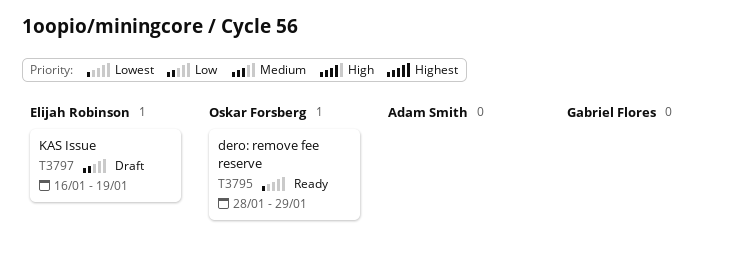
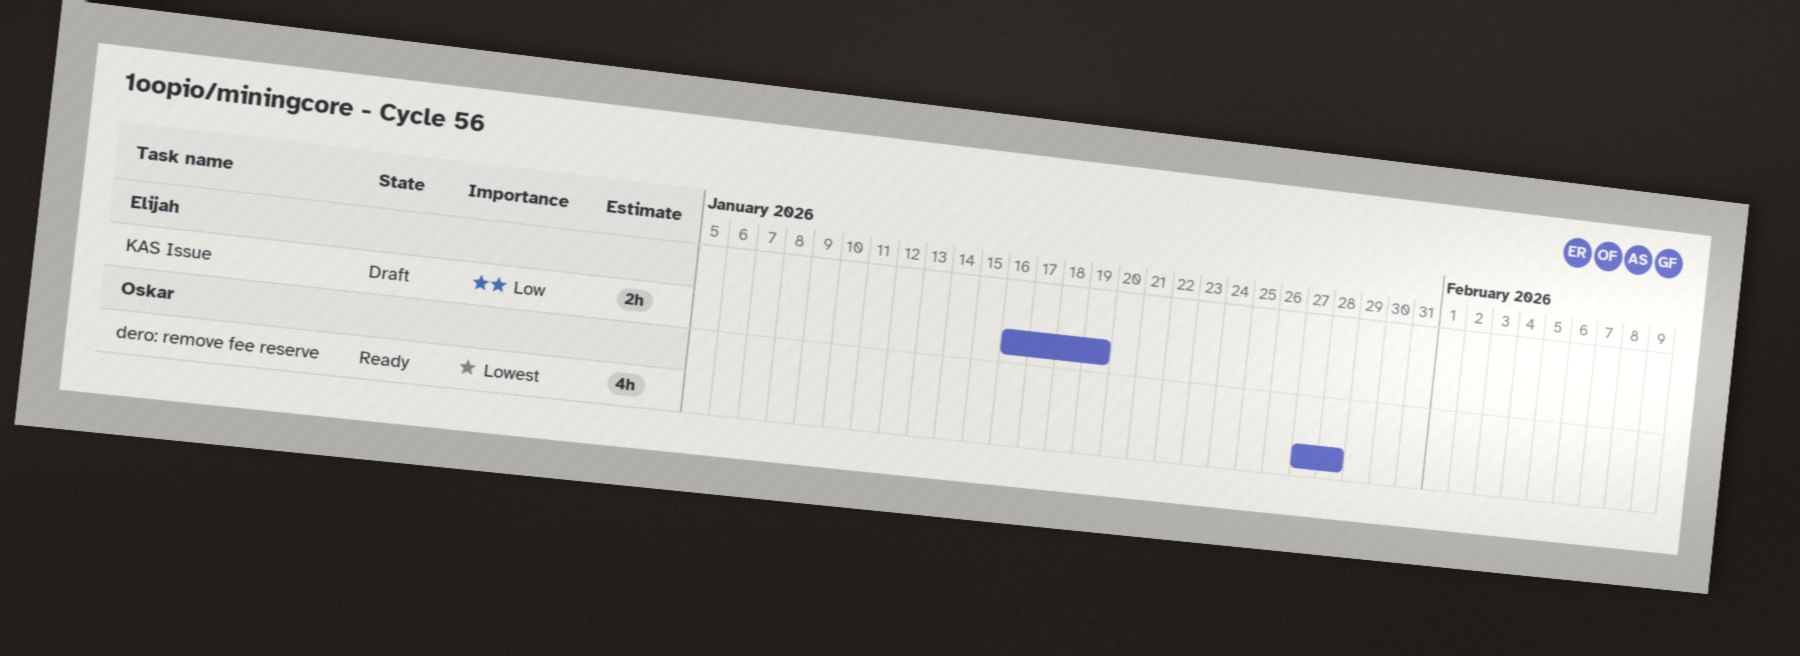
dero: remove fee reserve, start: Jan 28 -> Jan 27
dero: remove fee reserve, due: Jan 29 -> Jan 28

